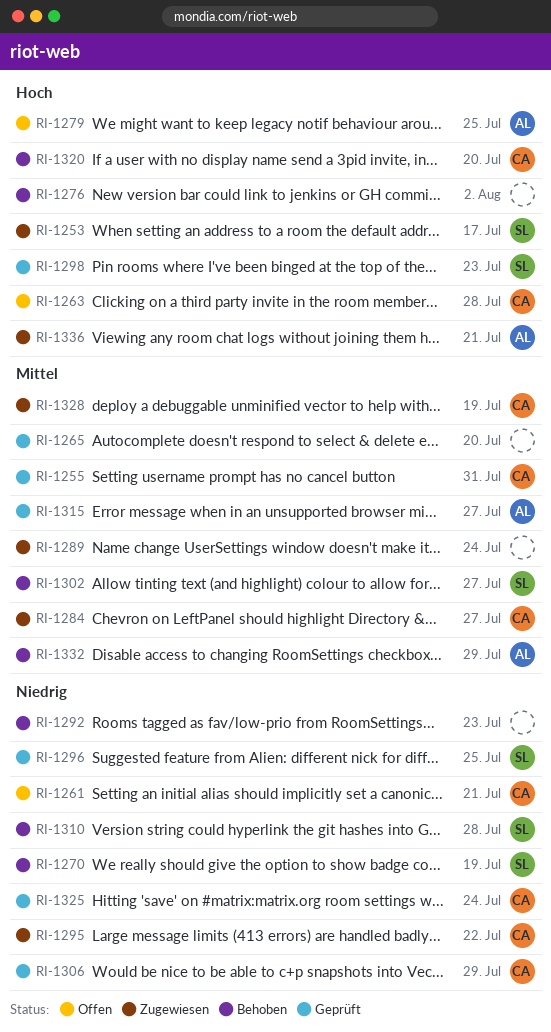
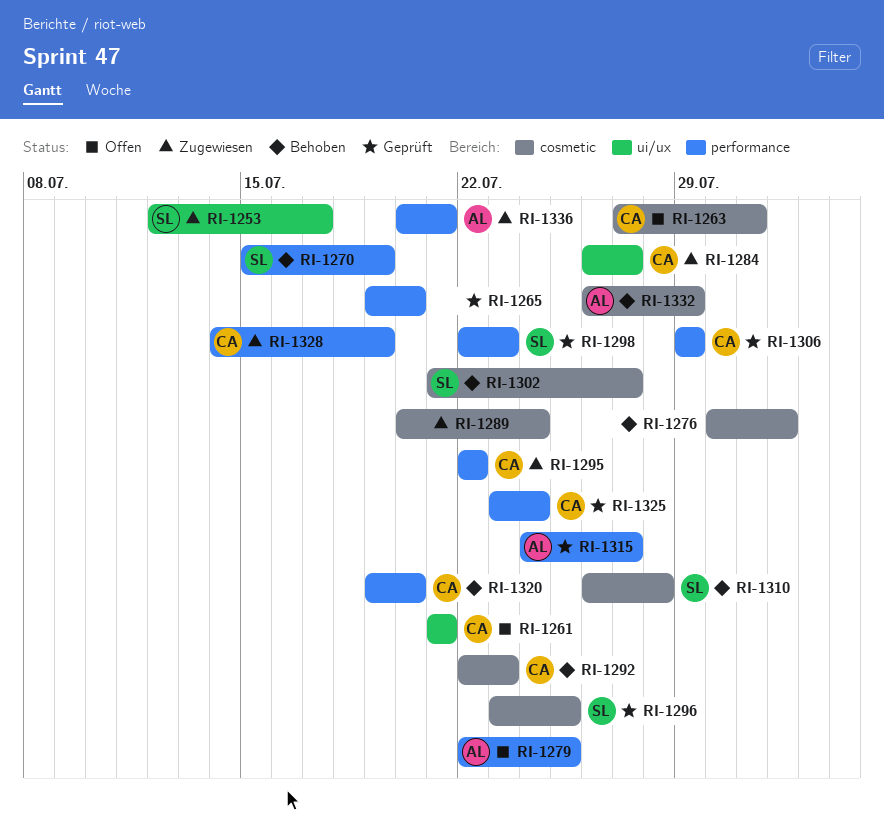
RI-1255: present -> none
RI-1263, due: Jul 28 -> Jul 31
RI-1276, due: Aug 2 -> Aug 1
RI-1292, owner: none -> CA

